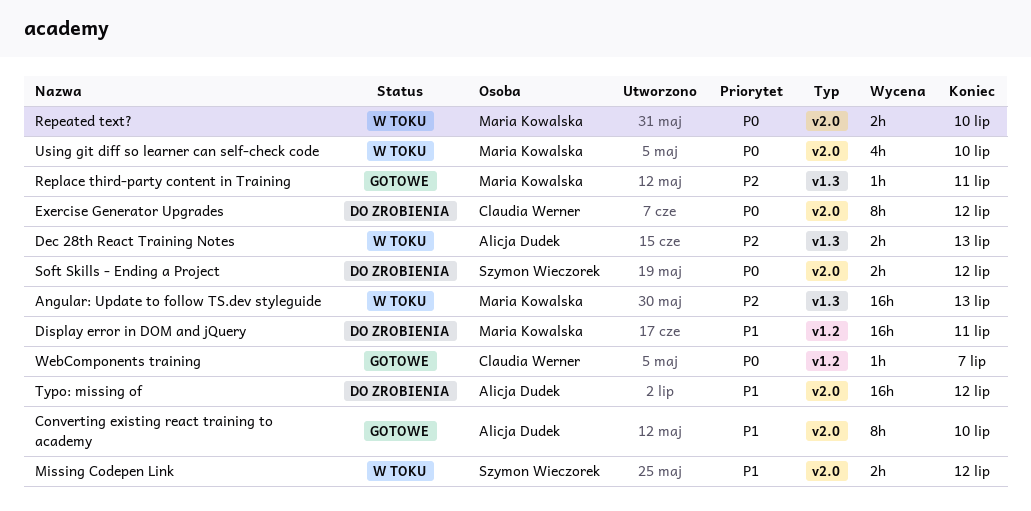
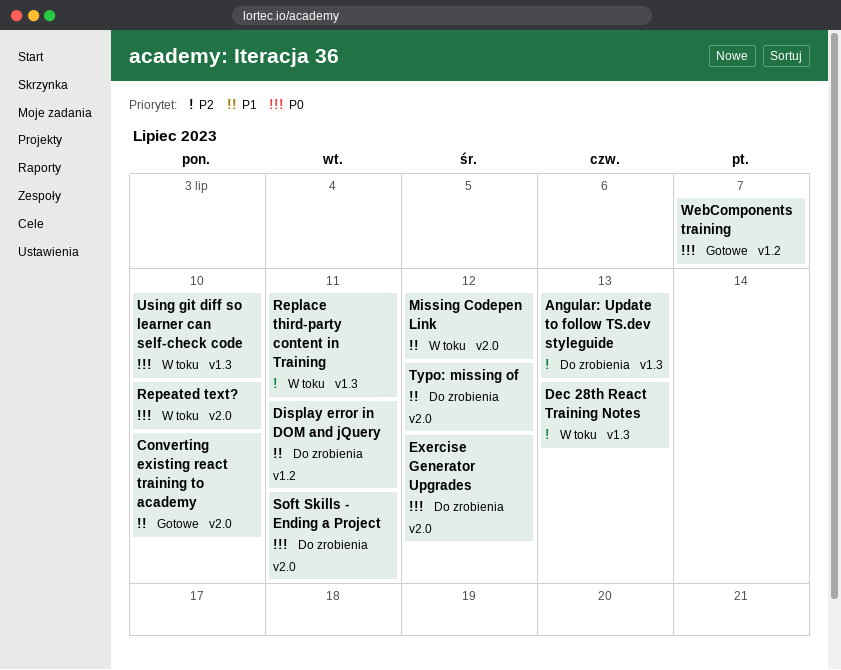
Angular: Update to follow TS.dev styleguide, status: W toku -> Do zrobienia
Replace third-party content in Training, status: Gotowe -> W toku
Soft Skills - Ending a Project, due: Jul 12 -> Jul 11
Using git diff so learner can self-check code, label: v2.0 -> v1.3

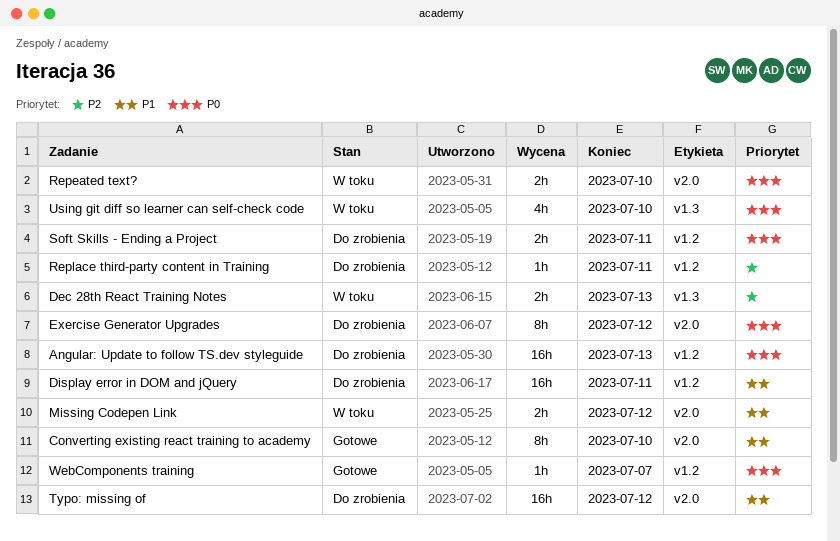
Angular: Update to follow TS.dev styleguide, priority: P2 -> P0
Angular: Update to follow TS.dev styleguide, label: v1.3 -> v1.2
Replace third-party content in Training, status: W toku -> Do zrobienia
Replace third-party content in Training, label: v1.3 -> v1.2
Soft Skills - Ending a Project, label: v2.0 -> v1.2

